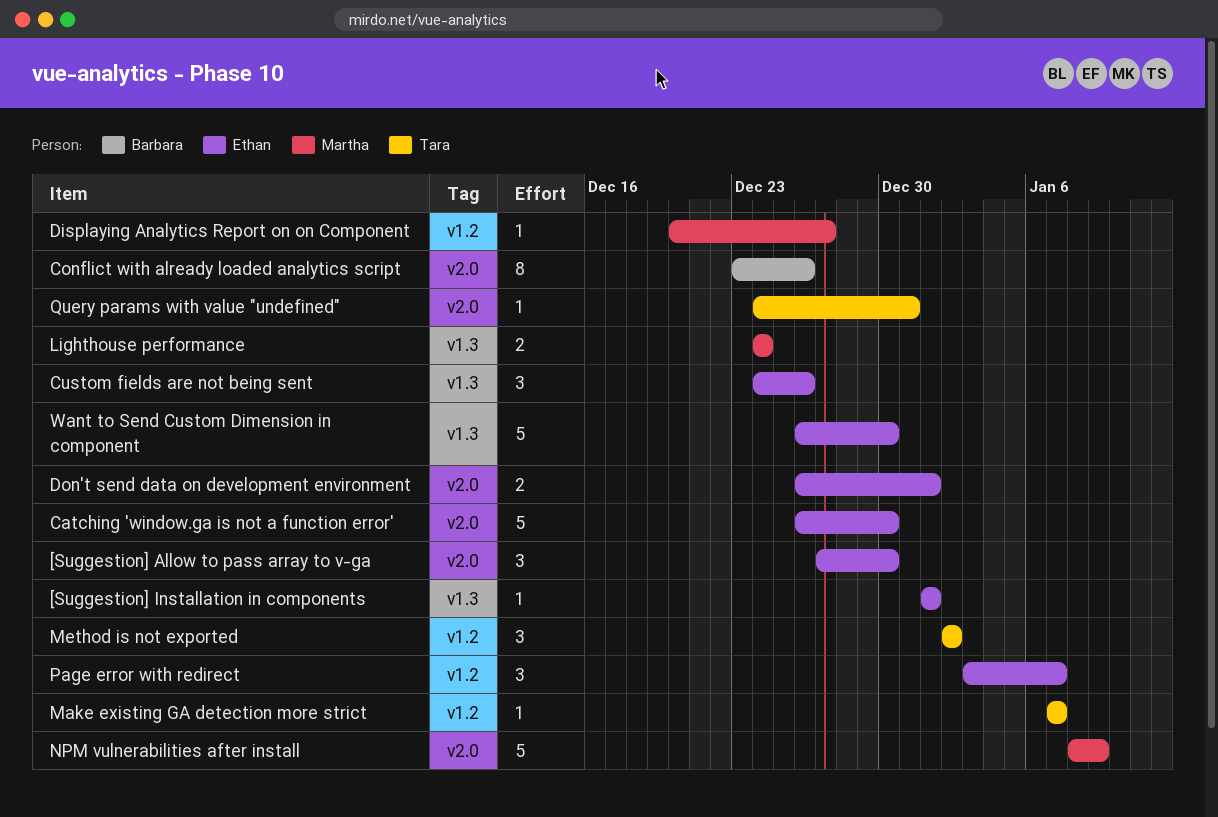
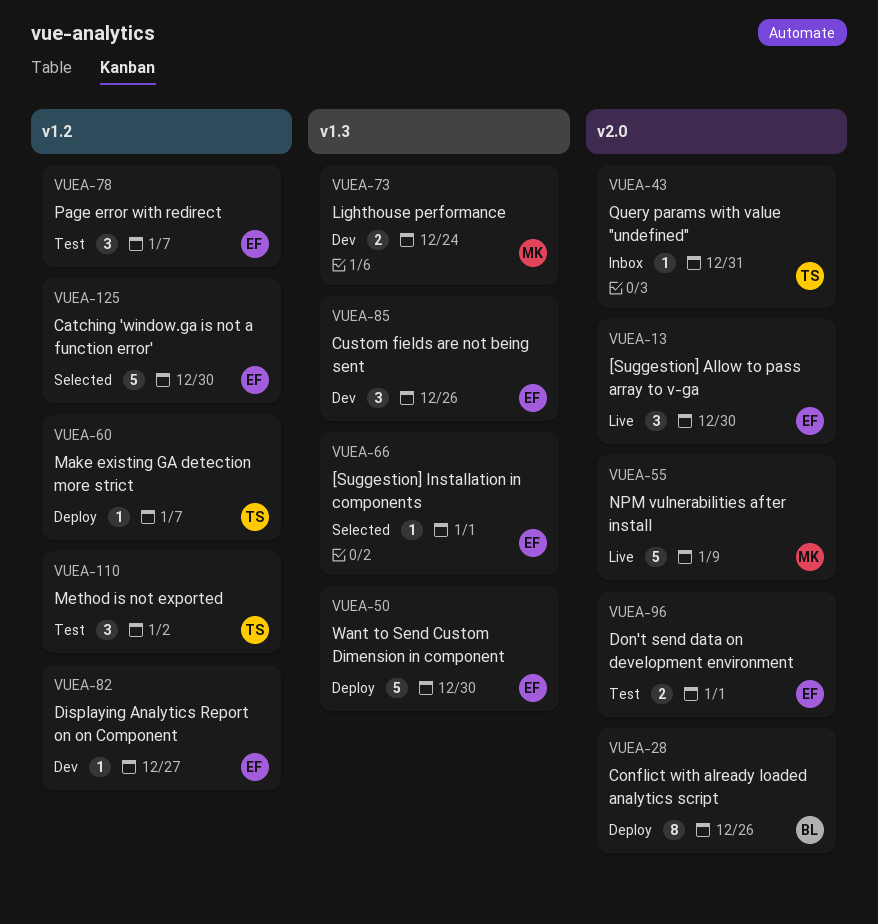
Catching 'window.ga is not a function error', label: v2.0 -> v1.2
Displaying Analytics Report on on Component, owner: Martha -> Ethan

